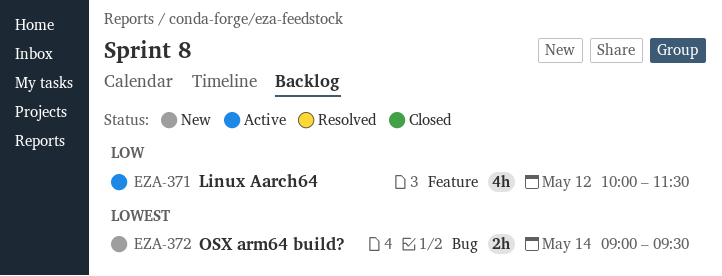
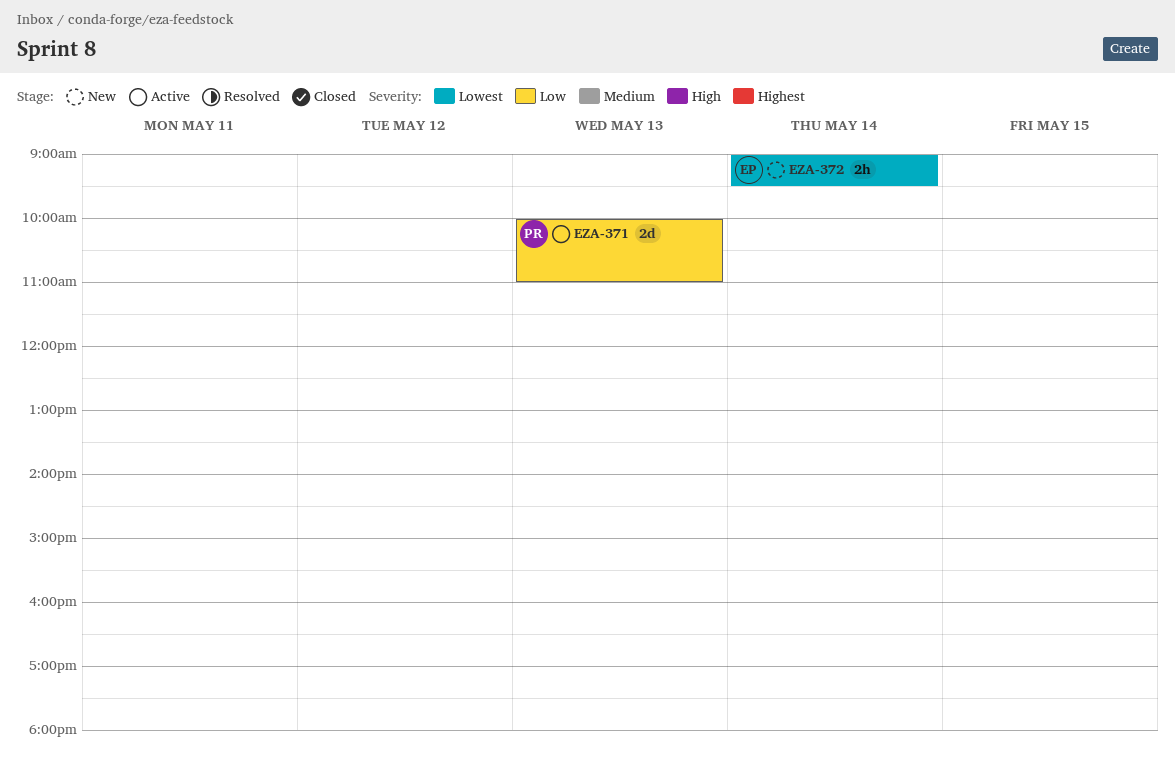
EZA-371, estimate: 4h -> 2d
EZA-371, day: May 12 -> May 13
EZA-371, ends: 11:30 -> 11:00

